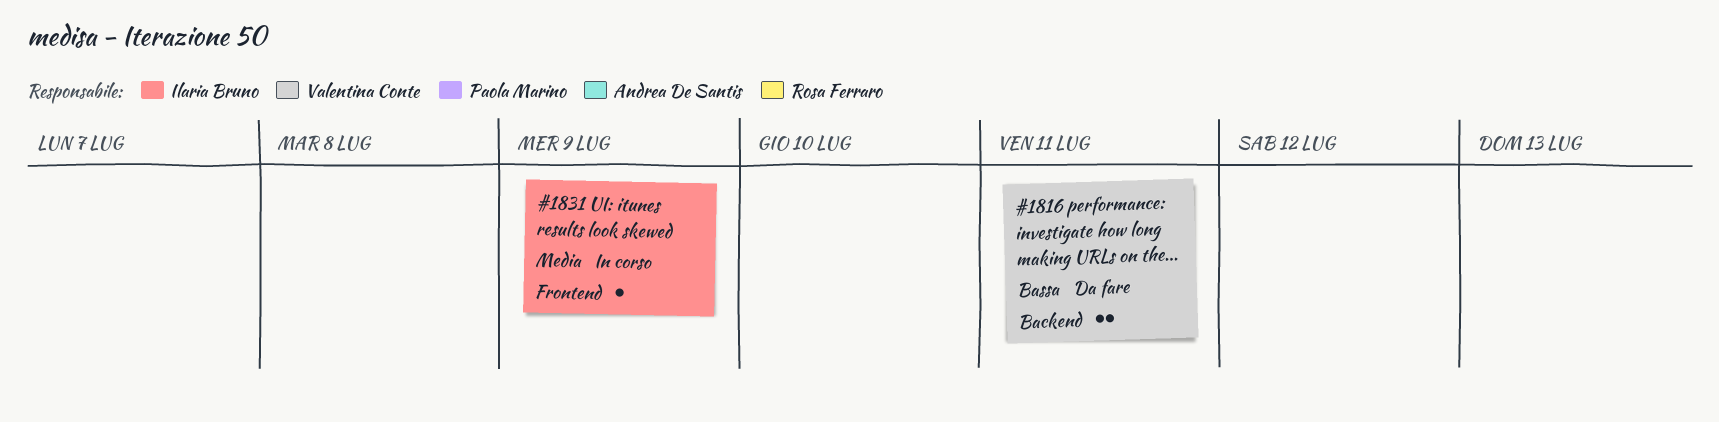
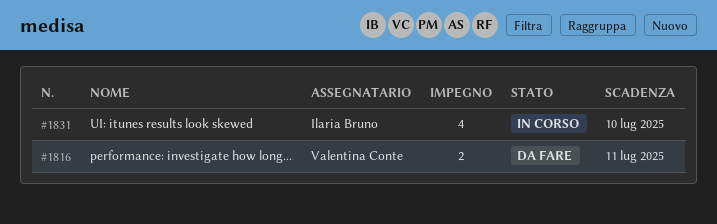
#1831, estimate: 1 -> 4
#1831, due: Jul 9 -> Jul 10

